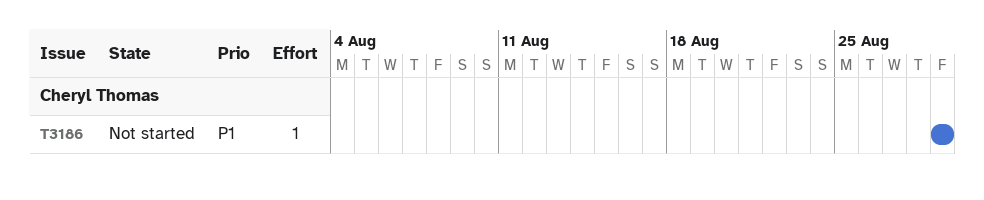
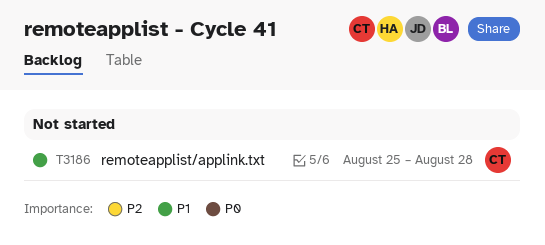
T3186, start: Aug 29 -> Aug 25
T3186, due: Aug 29 -> Aug 28

